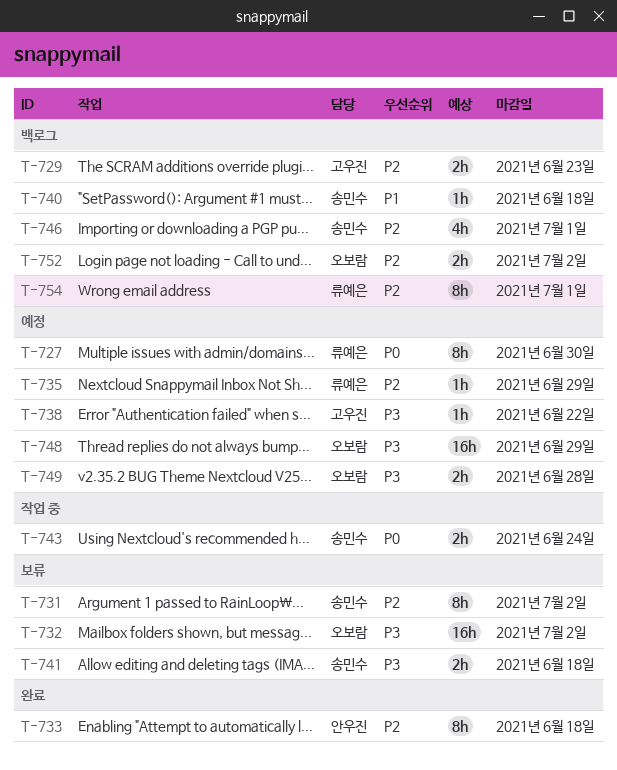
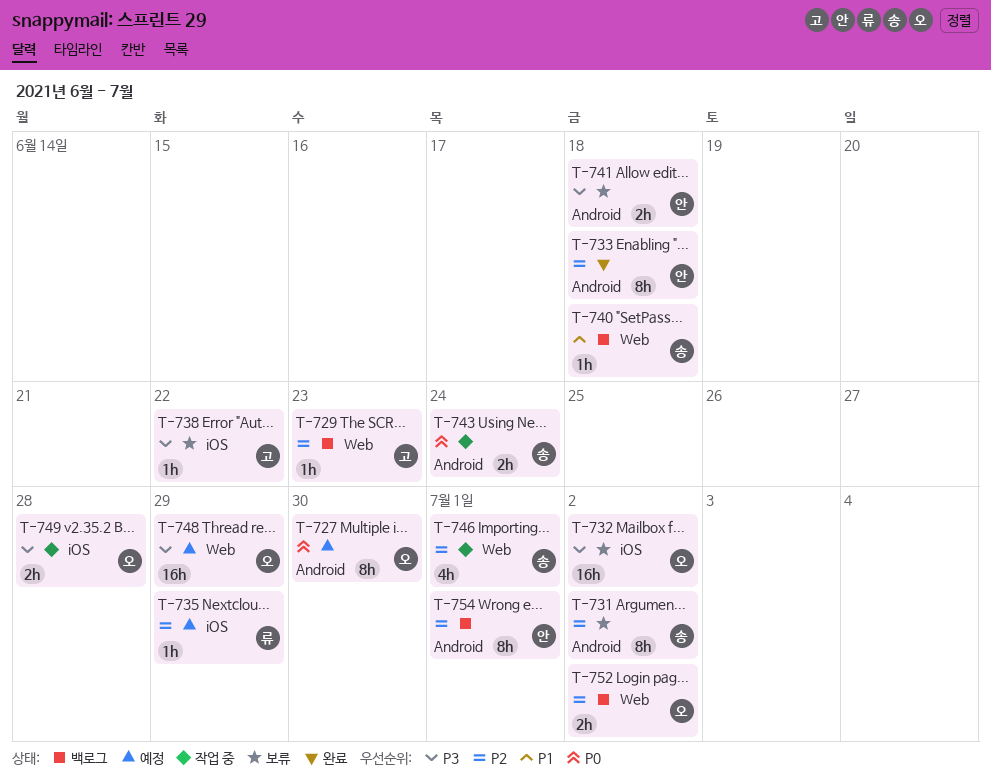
T-727, owner: 류예은 -> 오보람
T-729, estimate: 2h -> 1h
T-738, status: 예정 -> 보류
T-741, owner: 송민수 -> 안우진
T-746, status: 백로그 -> 작업 중
T-749, status: 예정 -> 작업 중
T-754, owner: 류예은 -> 안우진

